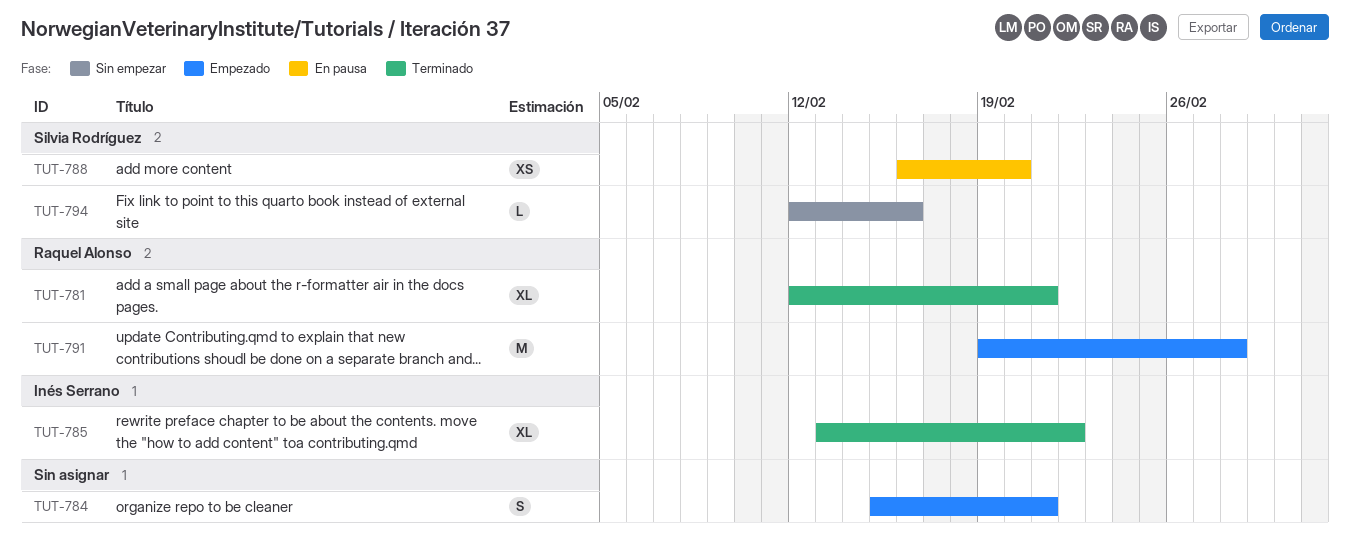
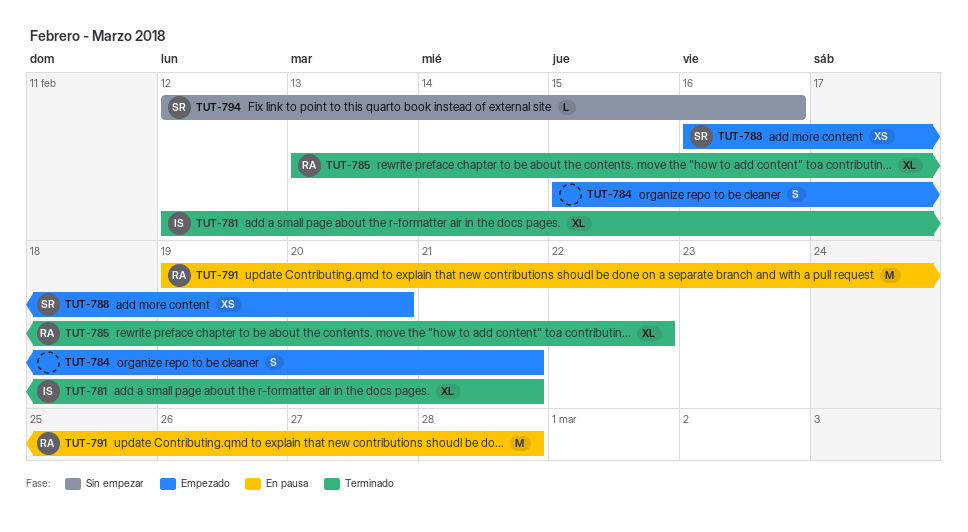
TUT-781, owner: Raquel Alonso -> Inés Serrano
TUT-785, owner: Inés Serrano -> Raquel Alonso
TUT-788, status: En pausa -> Empezado
TUT-791, status: Empezado -> En pausa

